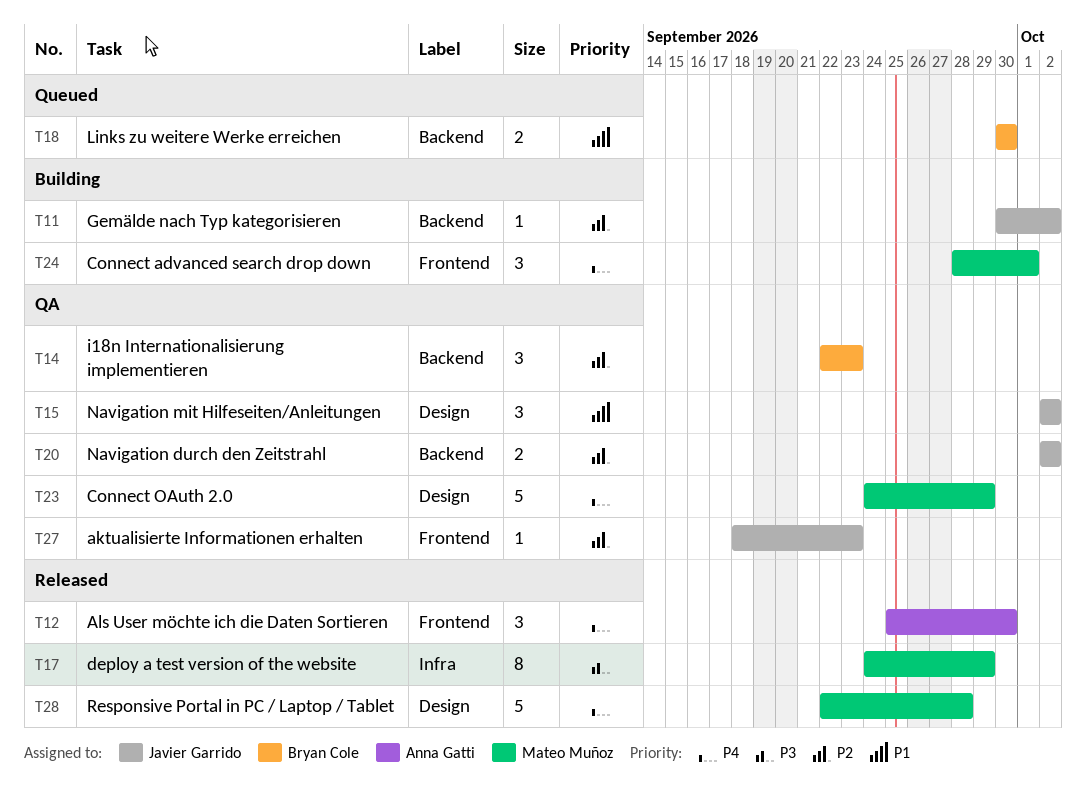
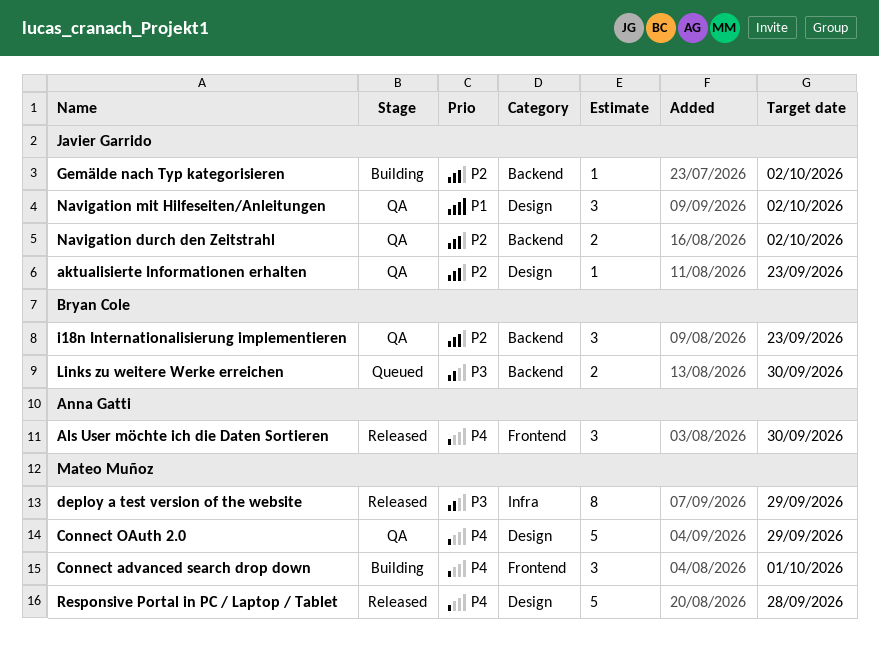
aktualisierte Informationen erhalten, label: Frontend -> Design
Links zu weitere Werke erreichen, priority: P1 -> P3

